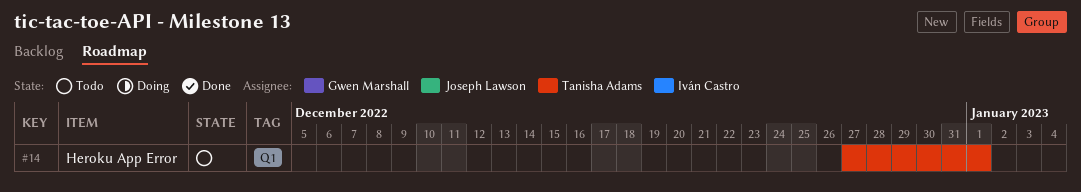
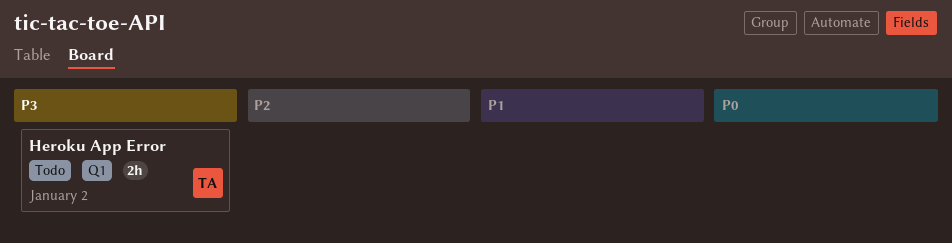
Heroku App Error, due: Jan 1 -> Jan 2

